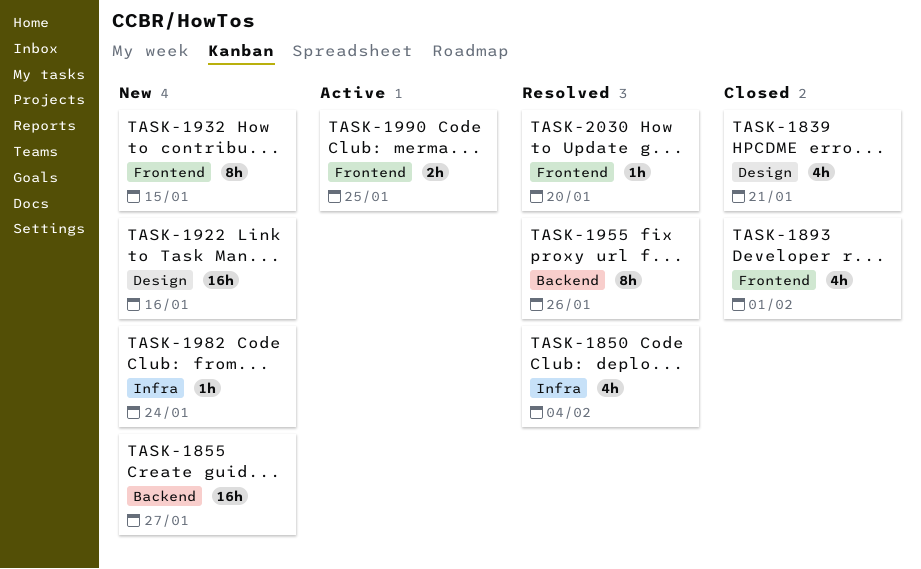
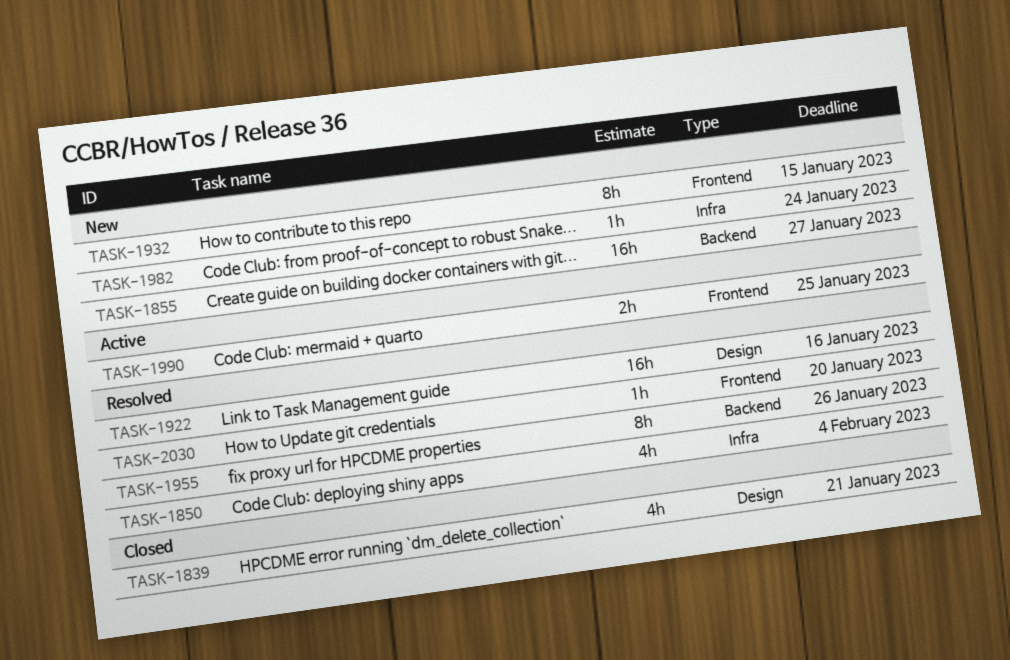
TASK-1893: present -> none
TASK-1922, status: New -> Resolved

